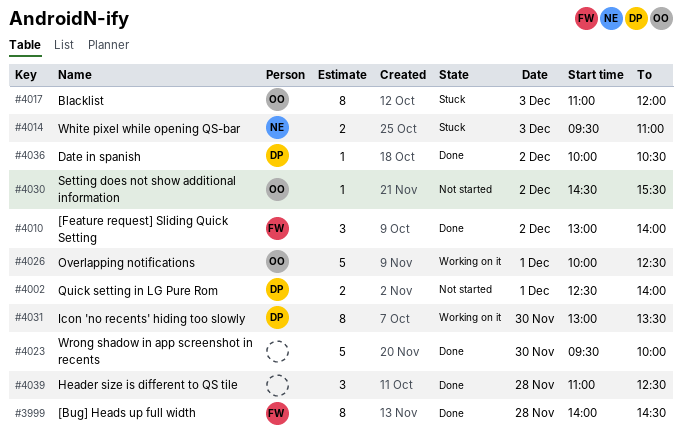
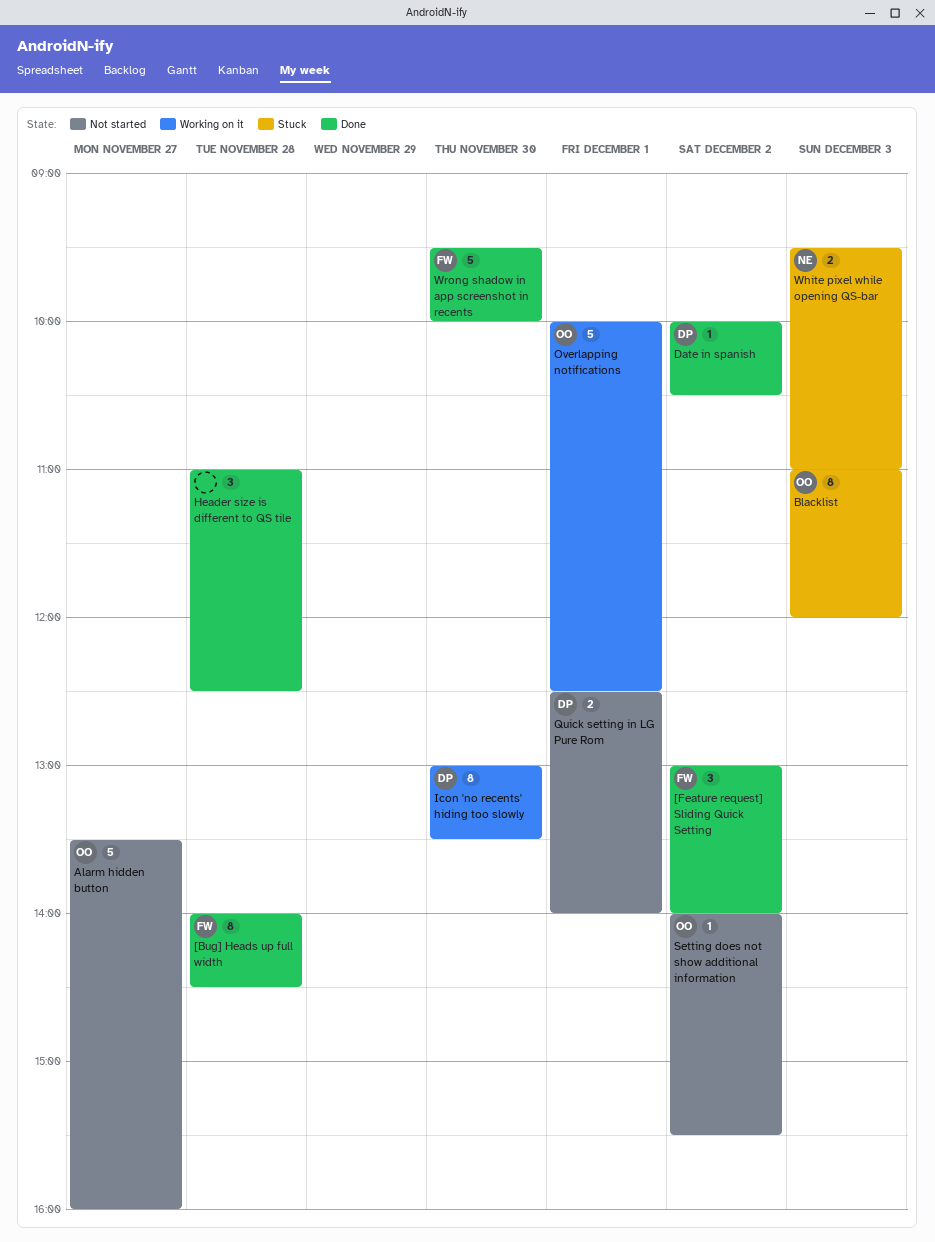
Alarm hidden button: none -> present
Setting does not show additional information, begins: 14:30 -> 14:00
Wrong shadow in app screenshot in recents, owner: none -> FW

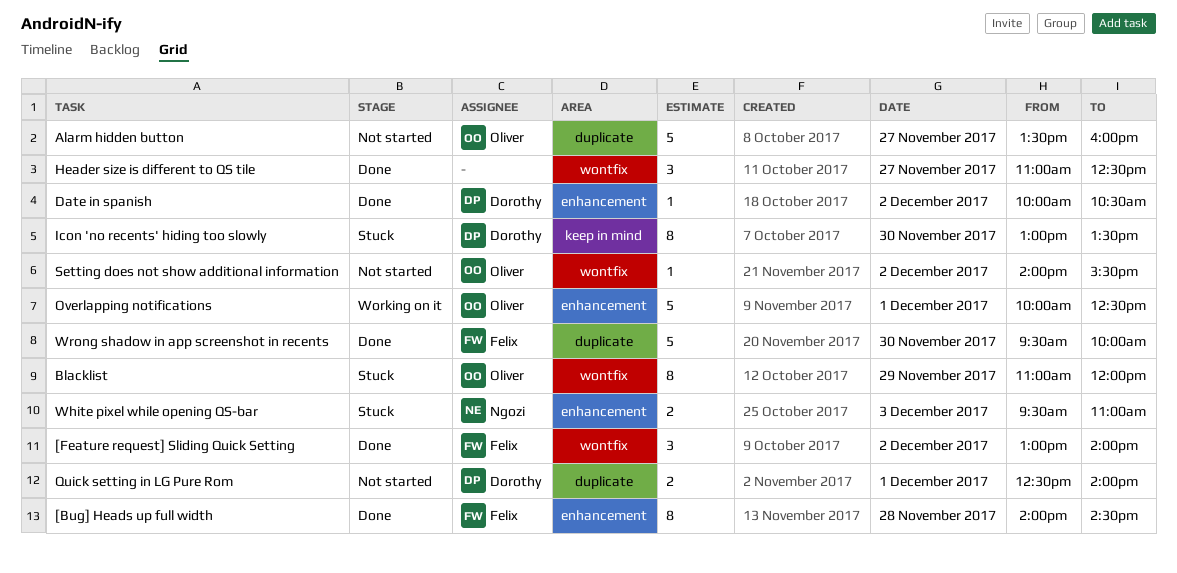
Blacklist, day: Dec 3 -> Nov 29
Header size is different to QS tile, day: Nov 28 -> Nov 27
Icon 'no recents' hiding too slowly, status: Working on it -> Stuck

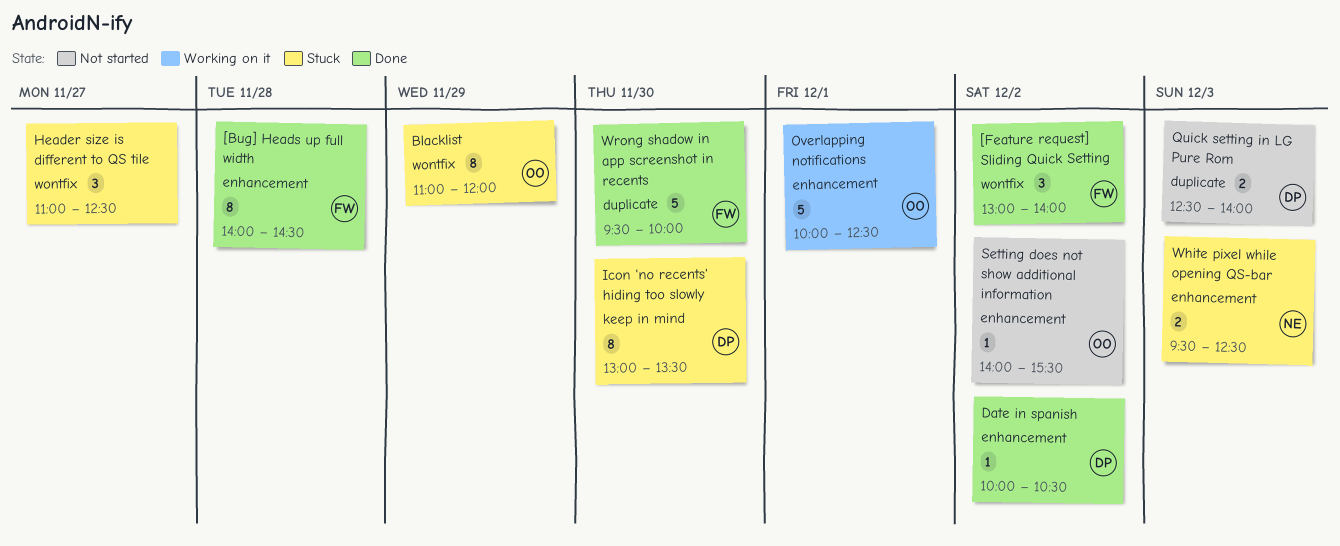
Alarm hidden button: present -> none
Header size is different to QS tile, status: Done -> Stuck
Quick setting in LG Pure Rom, day: Dec 1 -> Dec 3
Setting does not show additional information, label: wontfix -> enhancement
White pixel while opening QS-bar, ends: 11:00 -> 12:30

